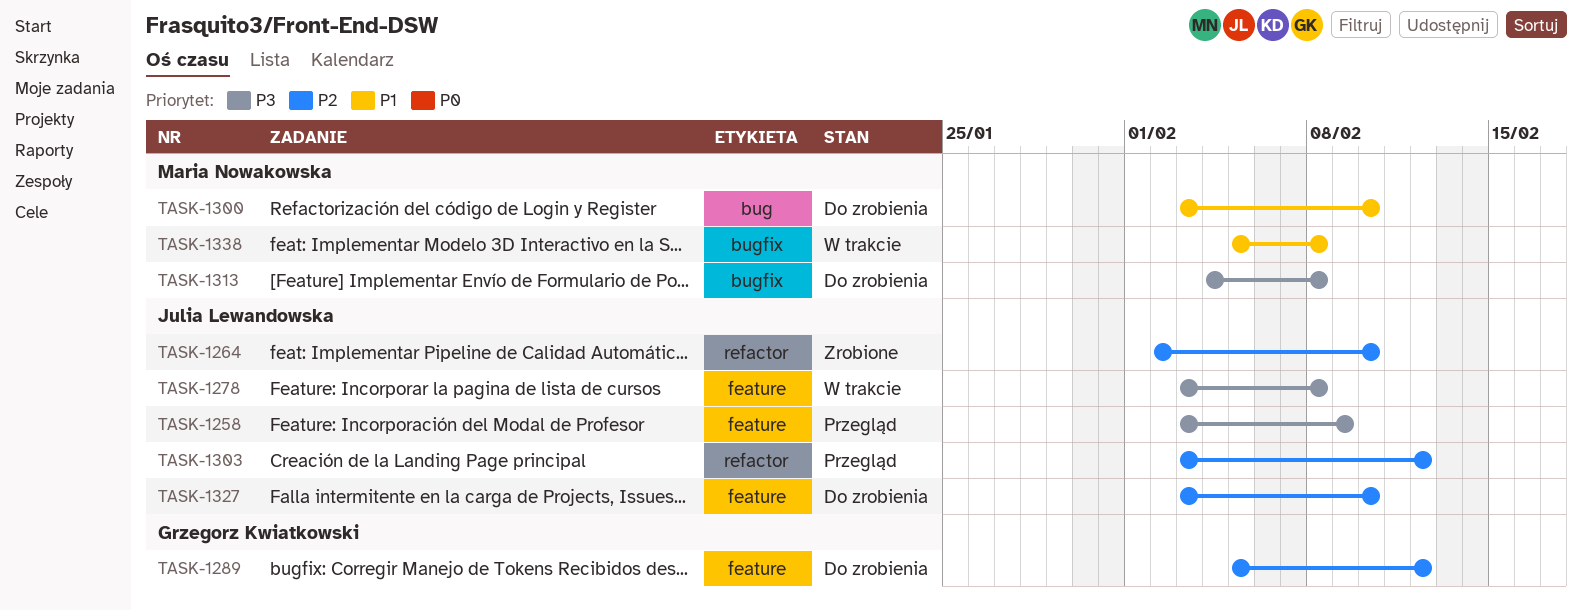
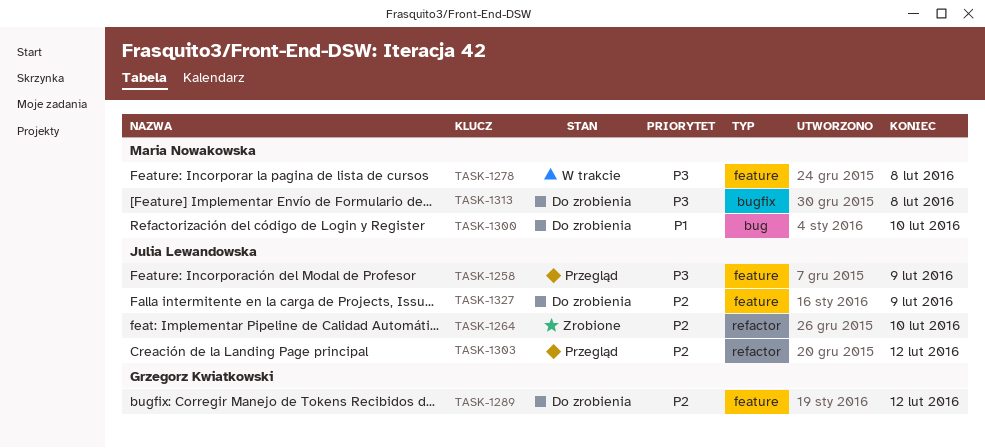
TASK-1278, owner: Julia Lewandowska -> Maria Nowakowska
TASK-1327, due: Feb 10 -> Feb 9
TASK-1338: present -> none

